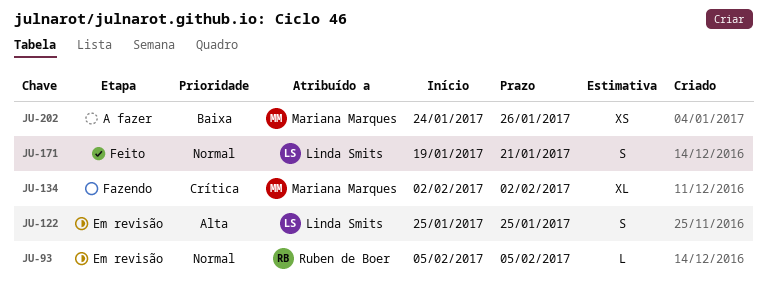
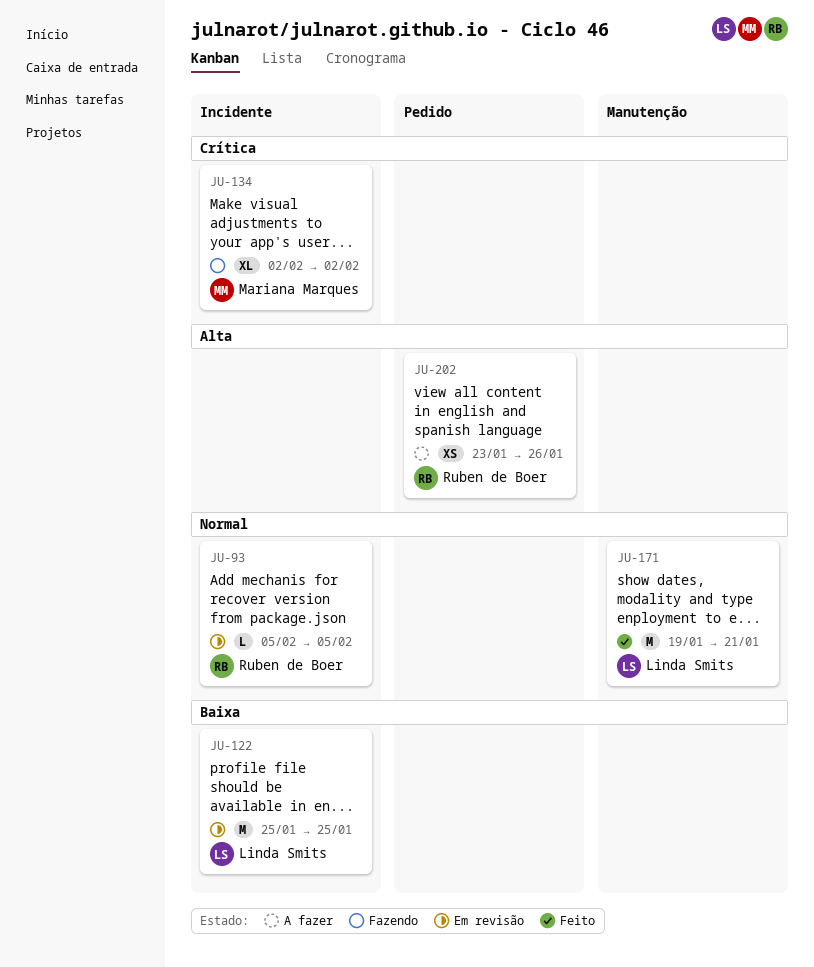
JU-122, priority: Alta -> Baixa
JU-122, estimate: S -> M
JU-171, estimate: S -> M
JU-202, owner: Mariana Marques -> Ruben de Boer
JU-202, priority: Baixa -> Alta
JU-202, start: Jan 24 -> Jan 23

